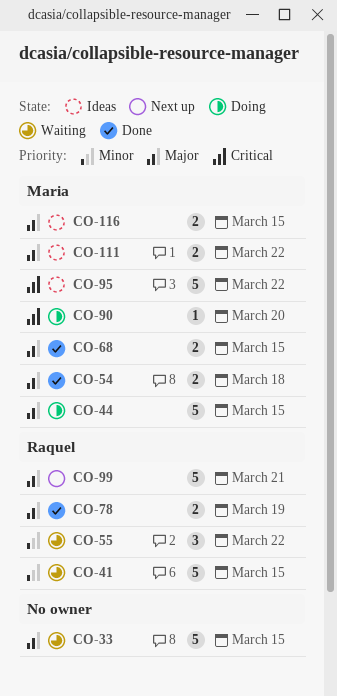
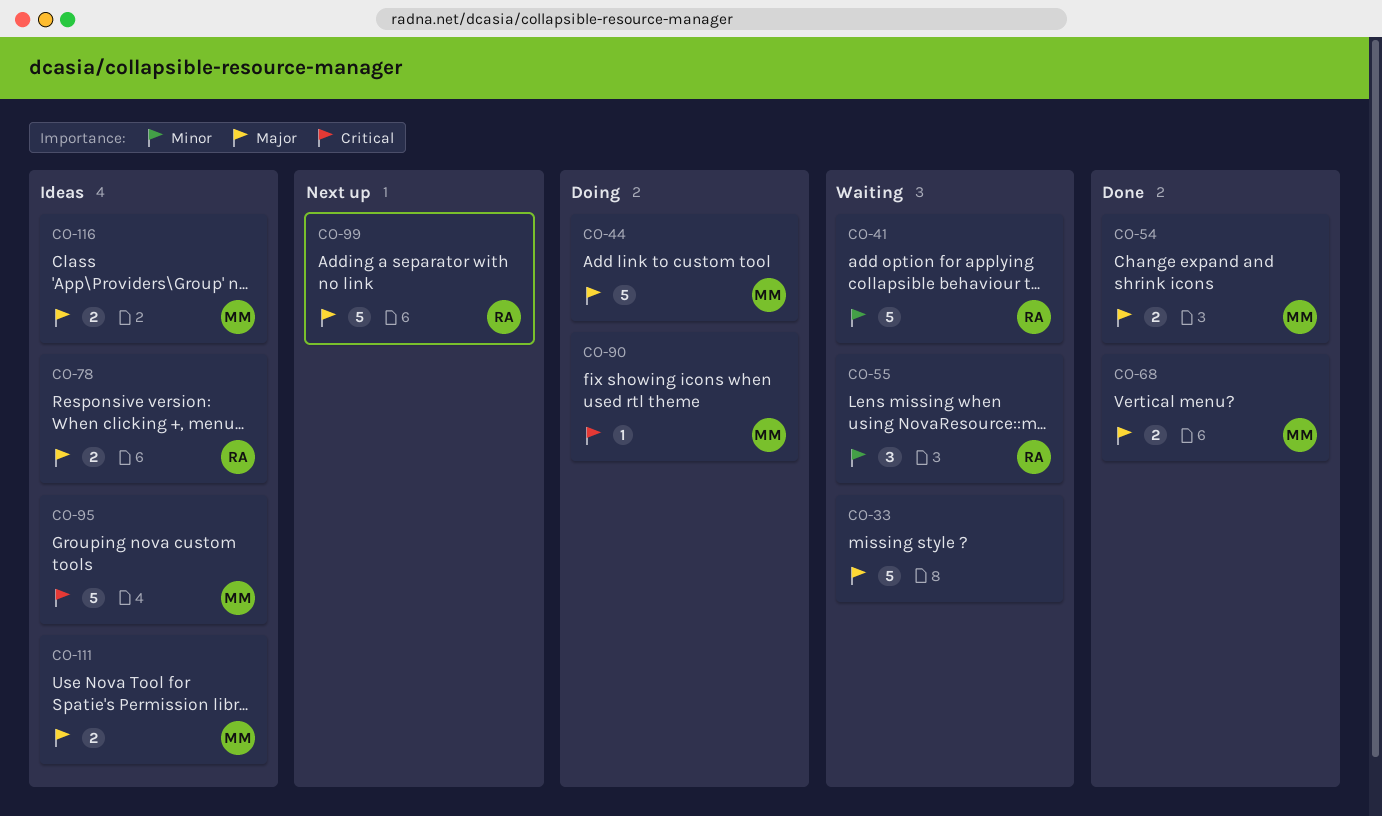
CO-78, status: Done -> Ideas

